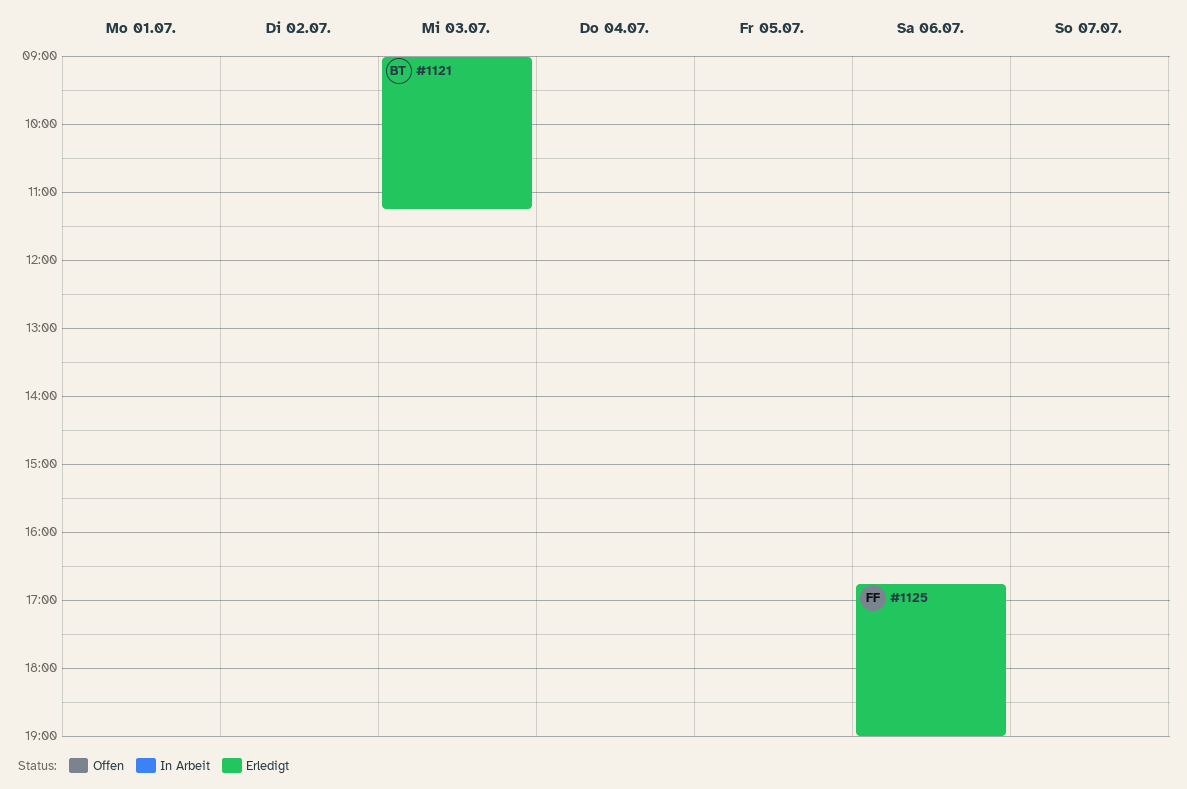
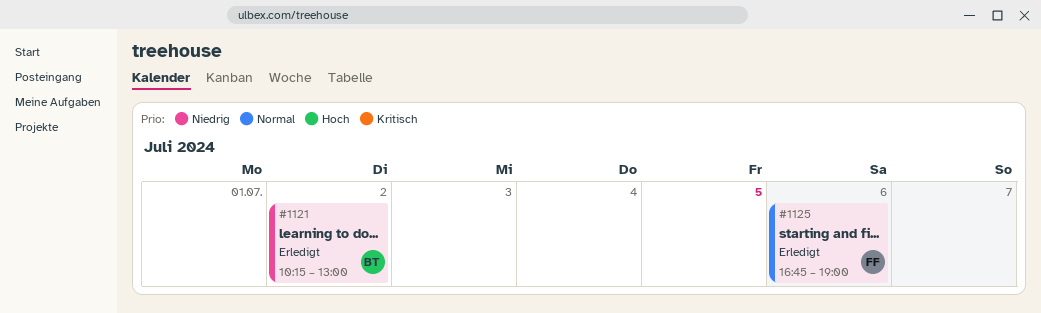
#1121, day: Jul 3 -> Jul 2
#1121, begins: 09:00 -> 10:15
#1121, ends: 11:15 -> 13:00

